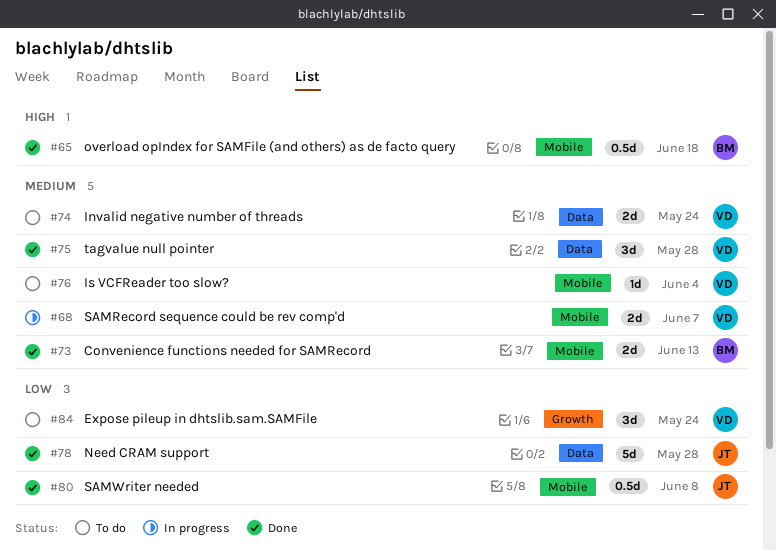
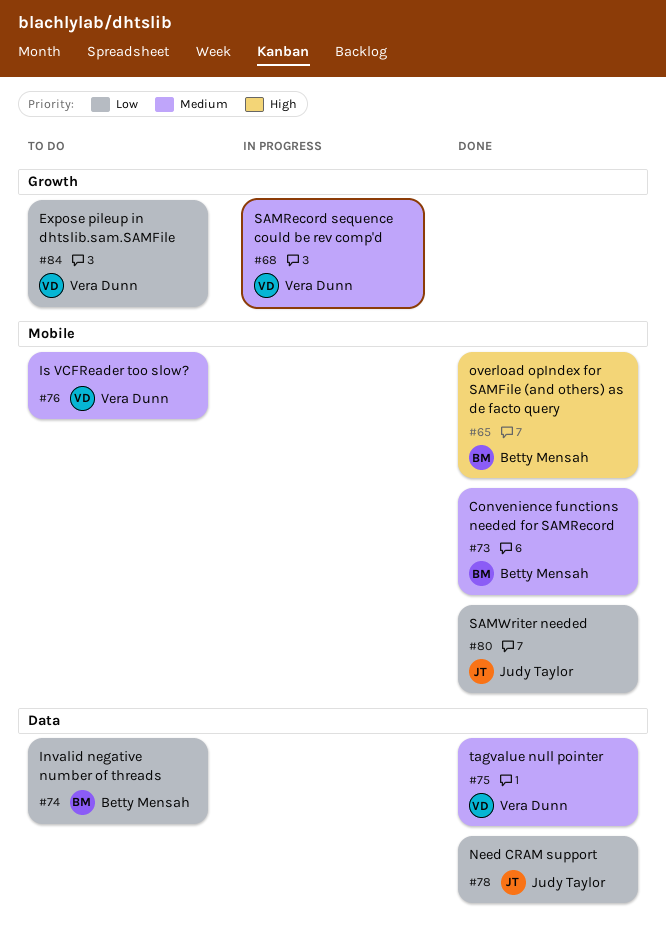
#68, label: Mobile -> Growth
#74, owner: Vera Dunn -> Betty Mensah
#74, priority: Medium -> Low

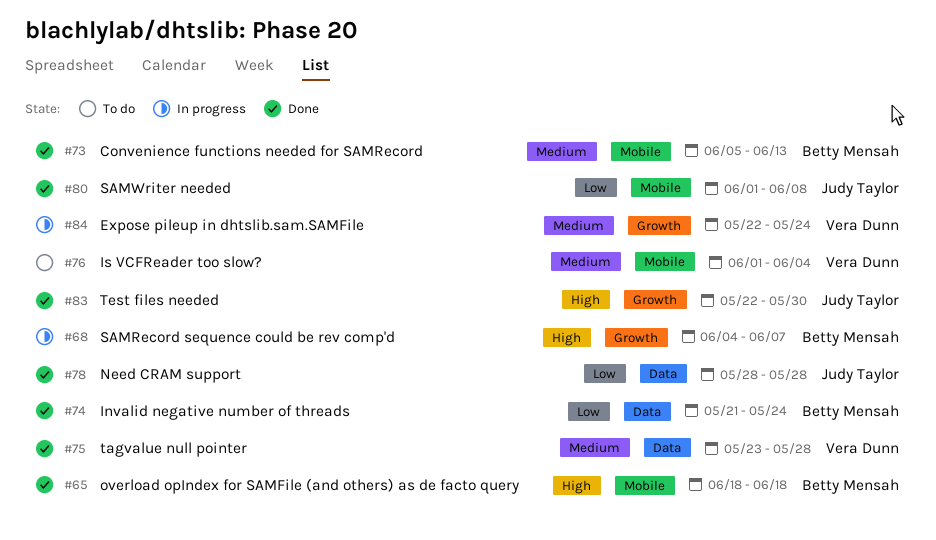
#68, owner: Vera Dunn -> Betty Mensah
#68, priority: Medium -> High
#74, status: To do -> Done
#83: none -> present
#84, status: To do -> In progress
#84, priority: Low -> Medium

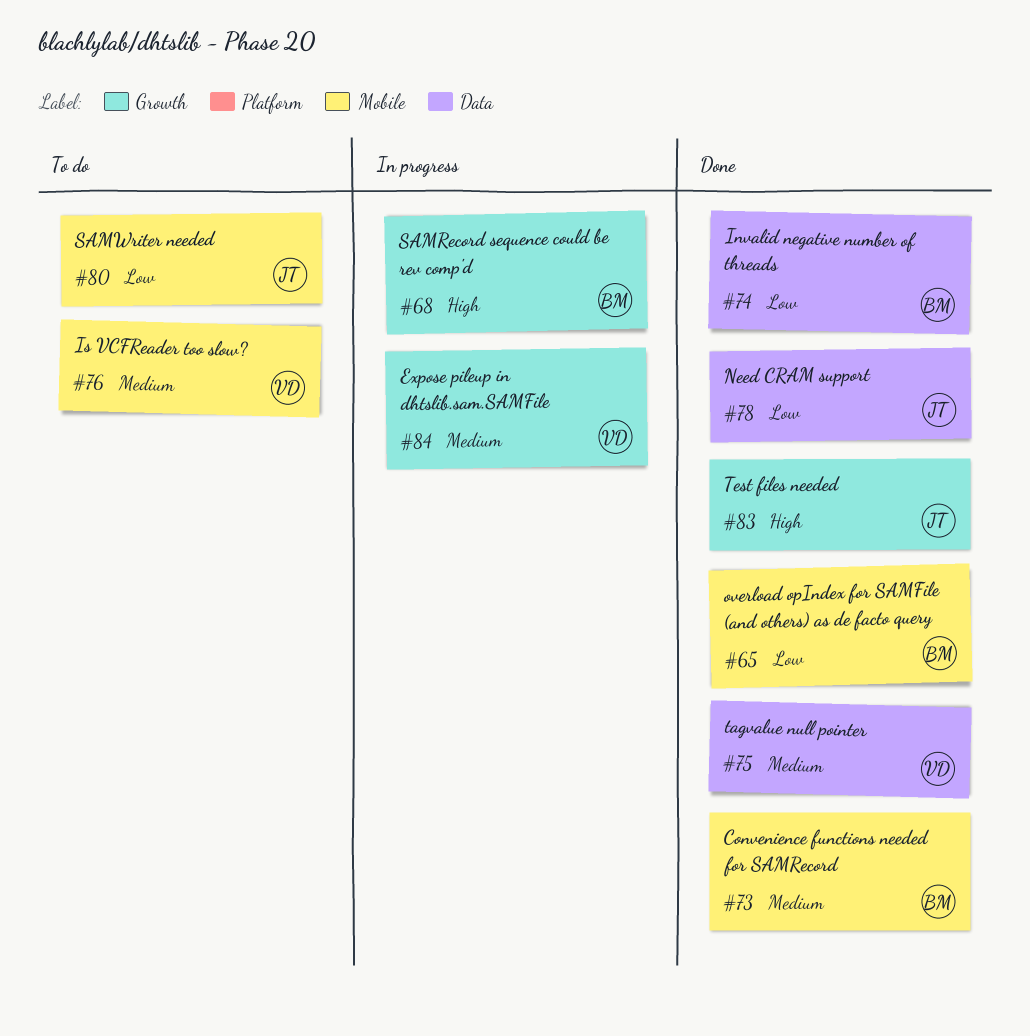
#65, priority: High -> Low
#80, status: Done -> To do

